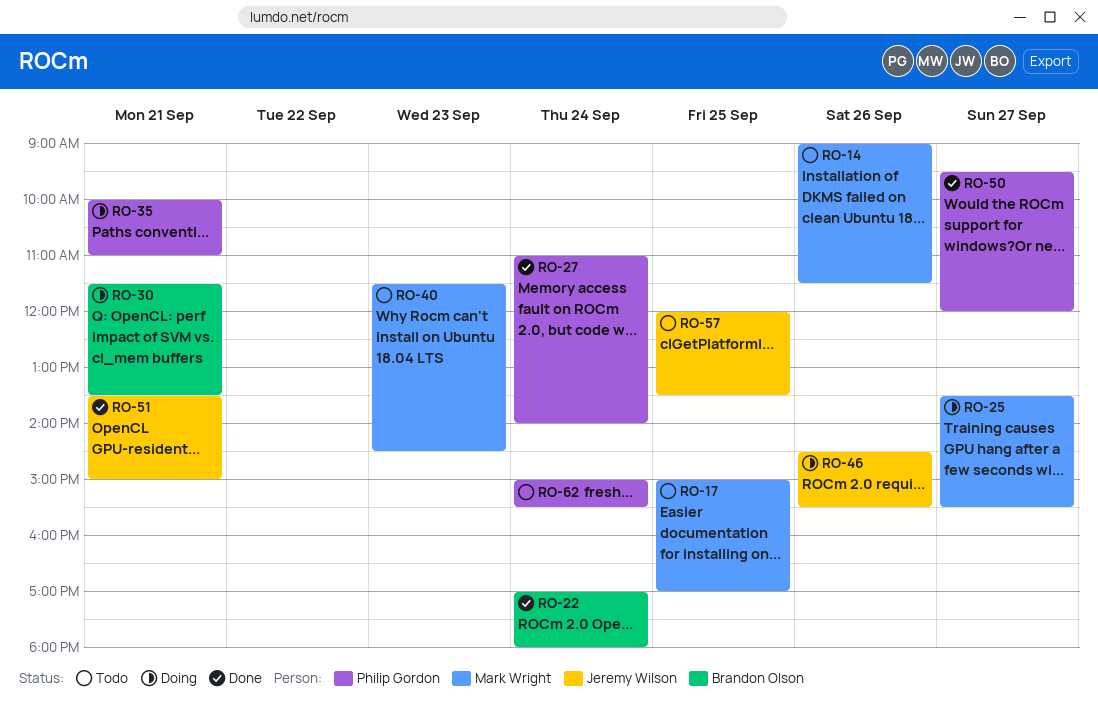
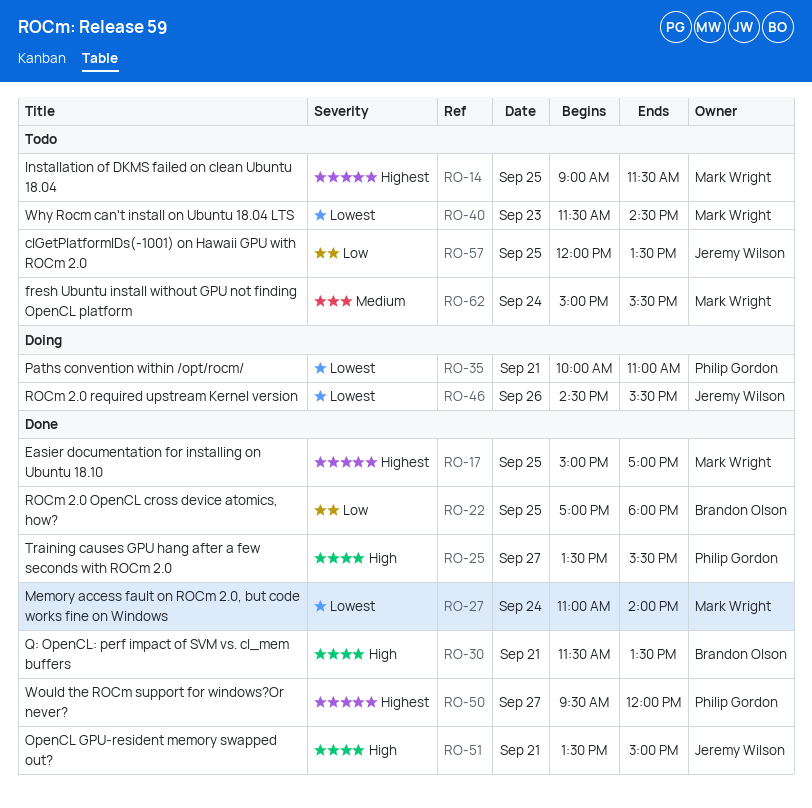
RO-14, day: Sep 26 -> Sep 25
RO-17, status: Todo -> Done
RO-22, day: Sep 24 -> Sep 25
RO-25, status: Doing -> Done
RO-25, owner: Mark Wright -> Philip Gordon
RO-27, owner: Philip Gordon -> Mark Wright
RO-30, status: Doing -> Done
RO-62, owner: Philip Gordon -> Mark Wright

